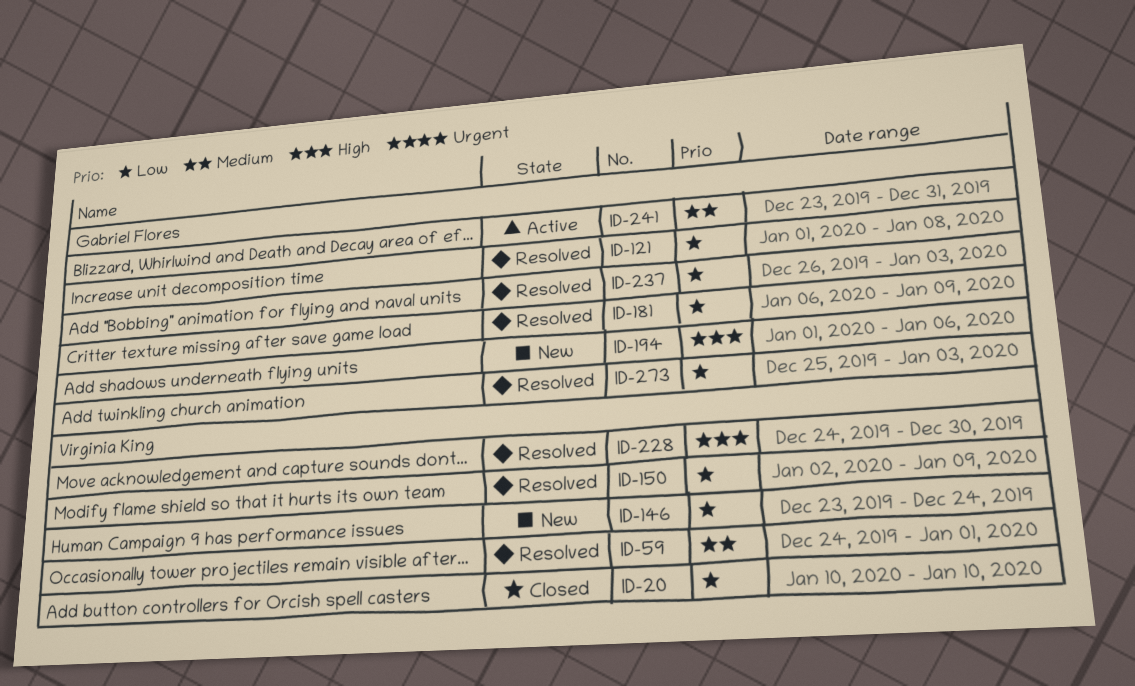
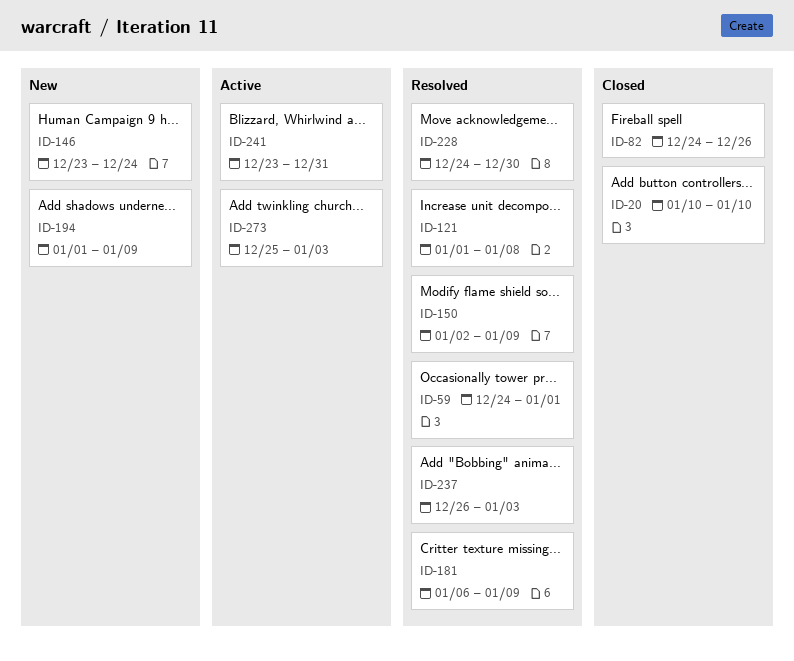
ID-82: none -> present
ID-194, due: Jan 6 -> Jan 9
ID-273, status: Resolved -> Active

